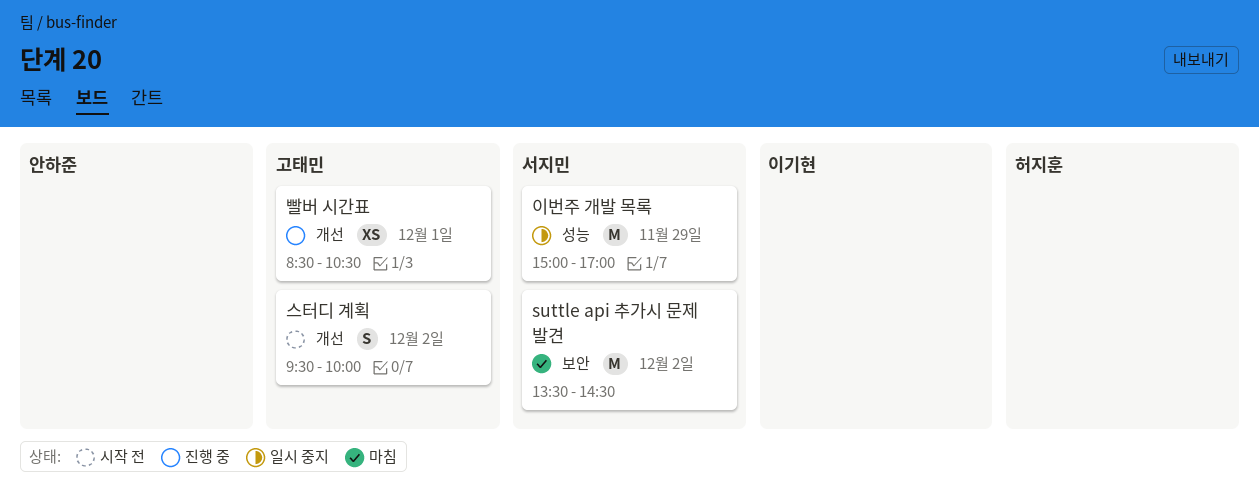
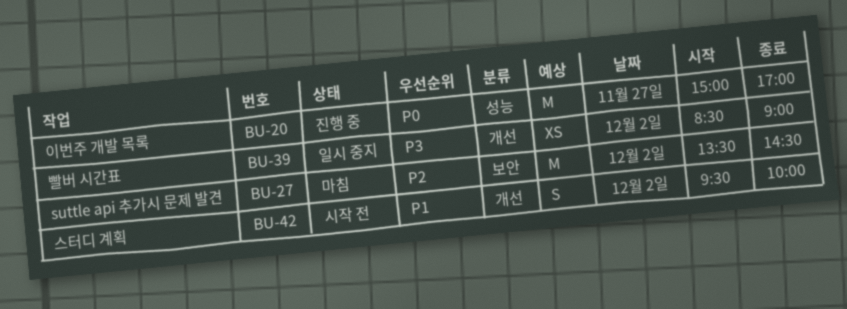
빨버 시간표, status: 진행 중 -> 일시 중지
빨버 시간표, day: Dec 1 -> Dec 2
빨버 시간표, ends: 10:30 -> 09:00
이번주 개발 목록, status: 일시 중지 -> 진행 중
이번주 개발 목록, day: Nov 29 -> Nov 27

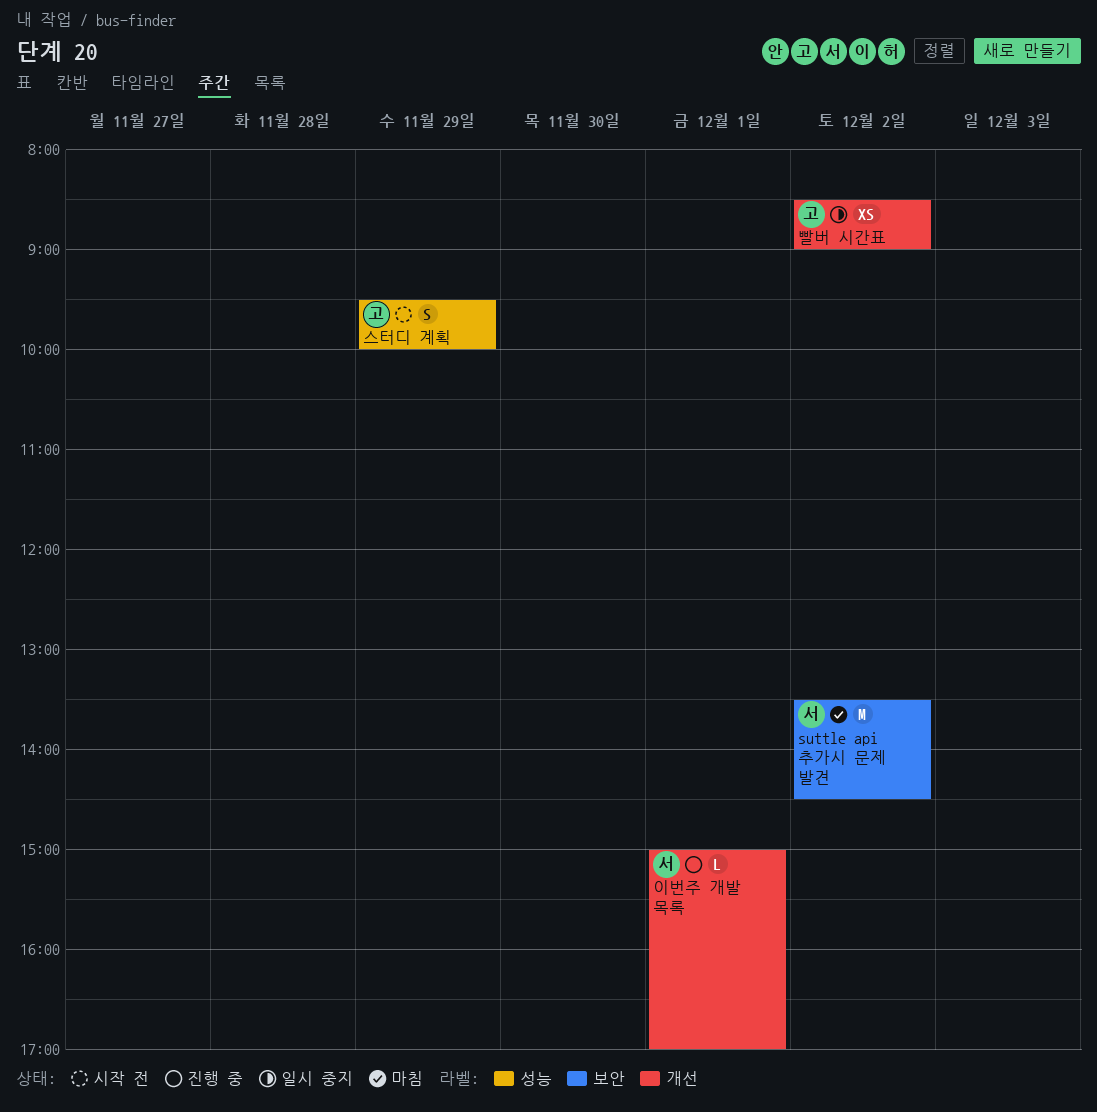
스터디 계획, label: 개선 -> 성능
스터디 계획, day: Dec 2 -> Nov 29
이번주 개발 목록, label: 성능 -> 개선
이번주 개발 목록, estimate: M -> L
이번주 개발 목록, day: Nov 27 -> Dec 1

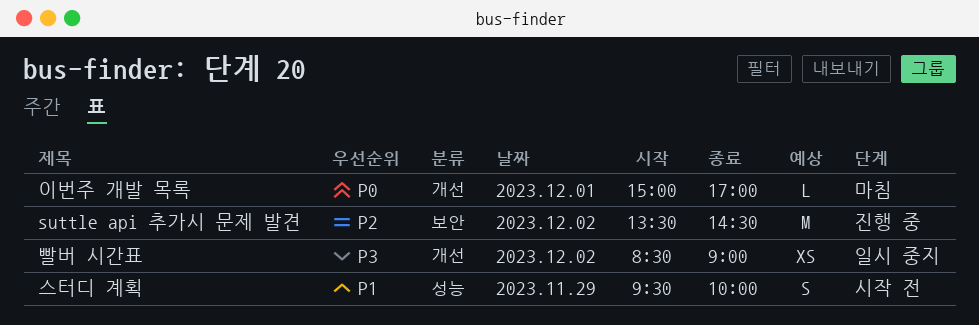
suttle api 추가시 문제 발견, status: 마침 -> 진행 중
이번주 개발 목록, status: 진행 중 -> 마침

